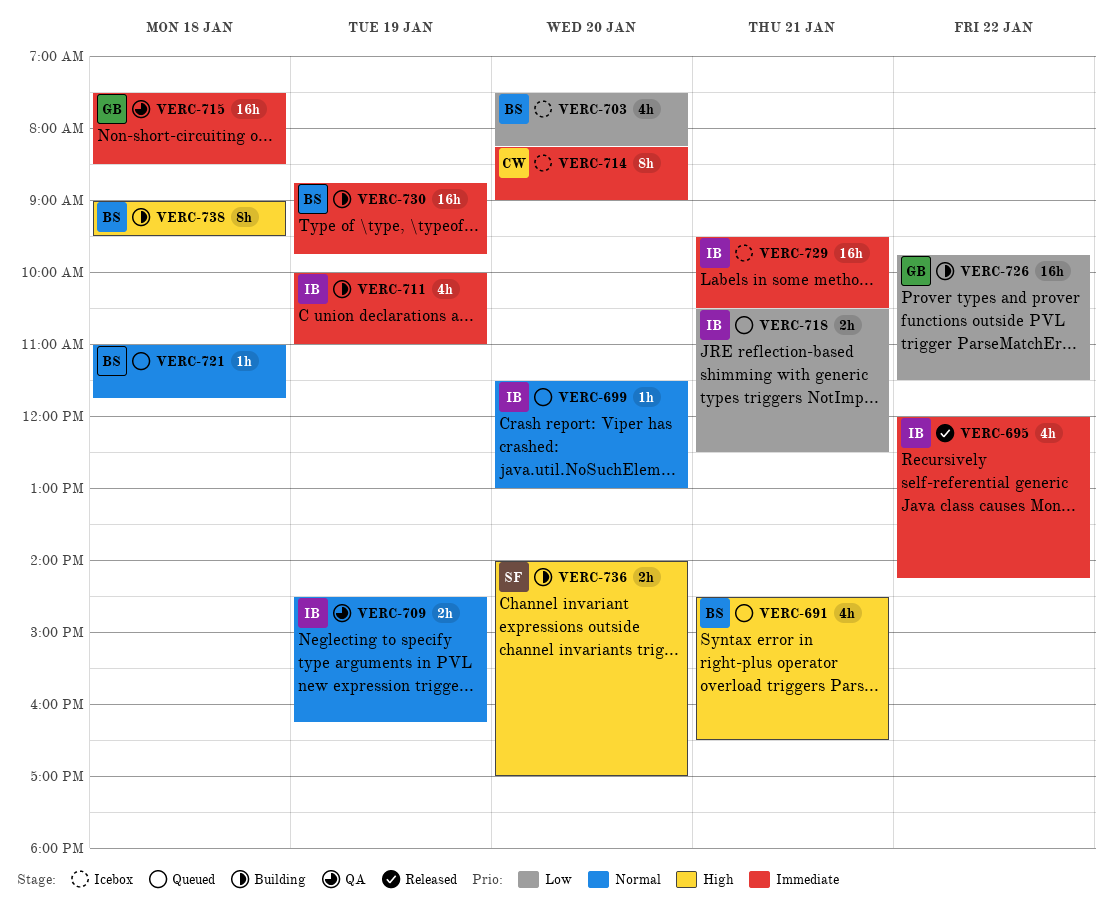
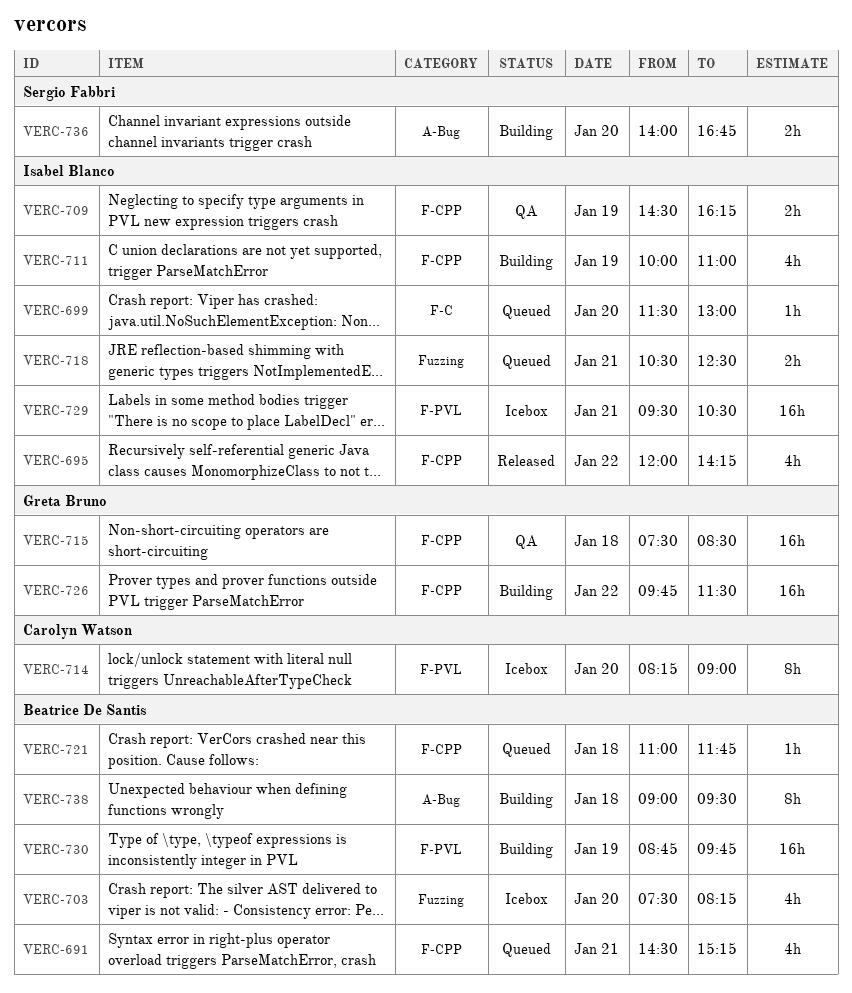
VERC-691, ends: 16:30 -> 15:15
VERC-736, ends: 17:00 -> 16:45

